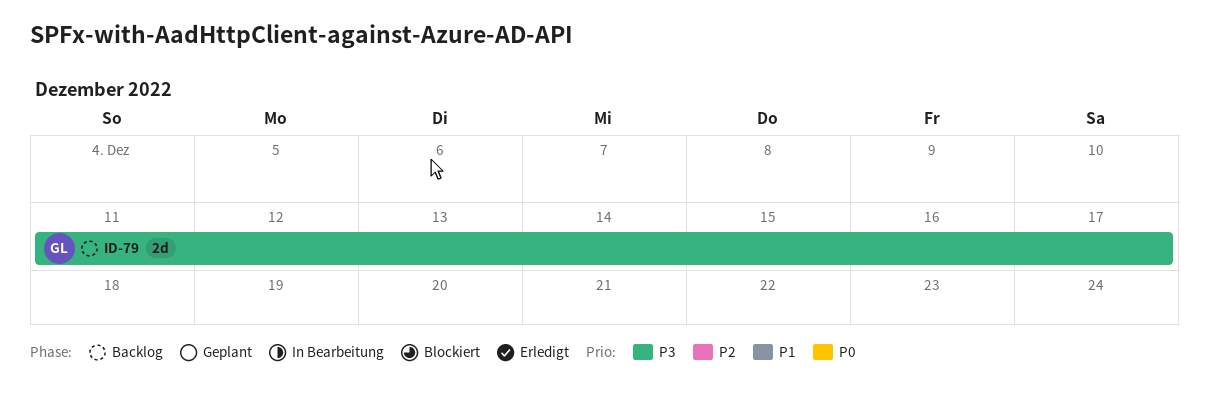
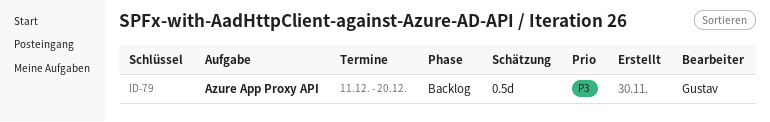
ID-79, estimate: 2d -> 0.5d
ID-79, due: Dec 17 -> Dec 20

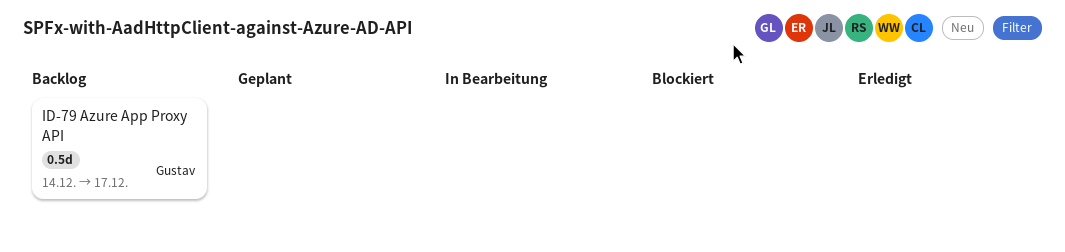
ID-79, start: Dec 11 -> Dec 14
ID-79, due: Dec 20 -> Dec 17

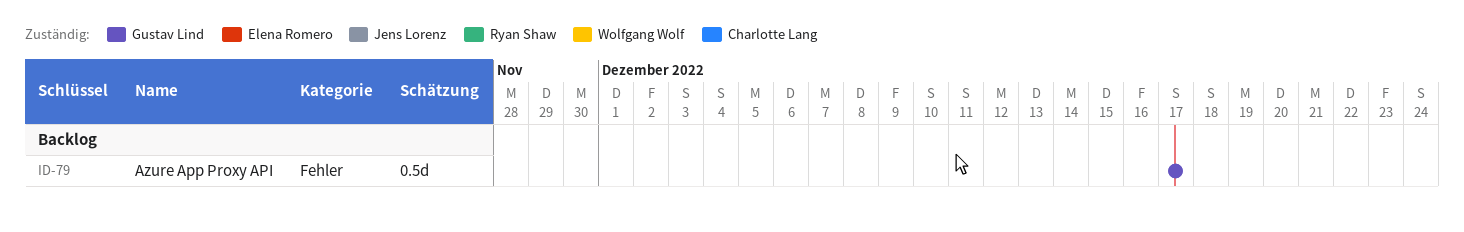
ID-79, start: Dec 14 -> Dec 17

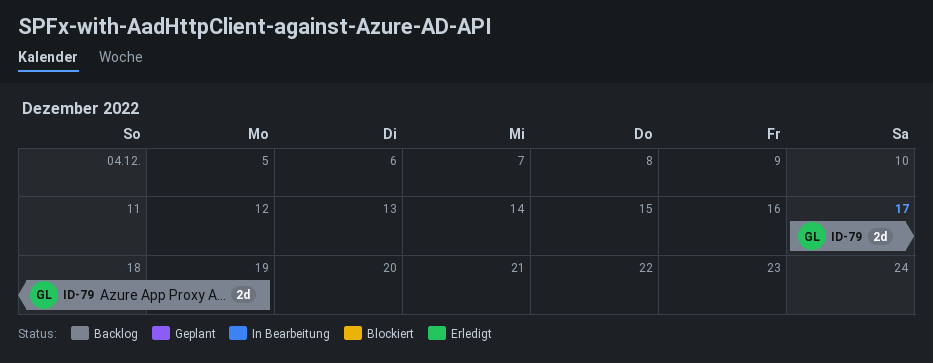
ID-79, estimate: 0.5d -> 2d
ID-79, due: Dec 17 -> Dec 19

